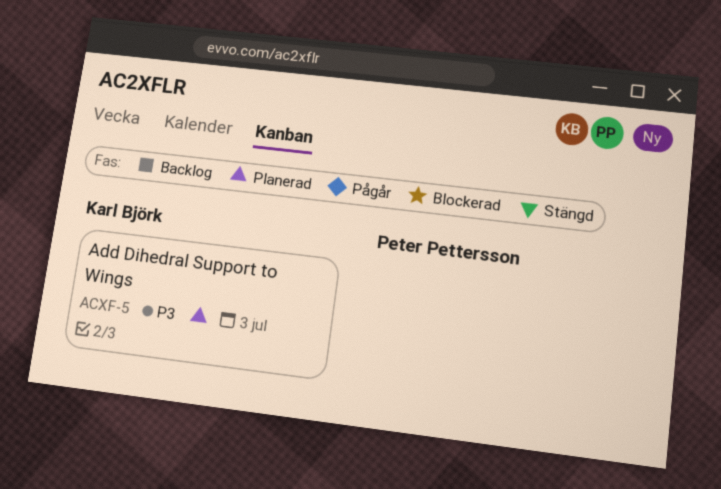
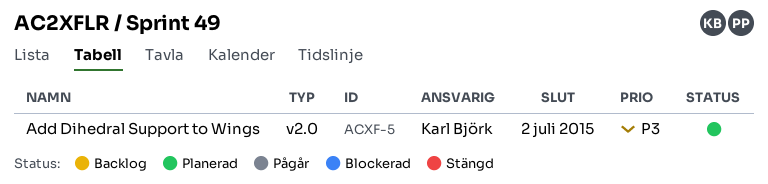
ACXF-5, due: Jul 3 -> Jul 2

